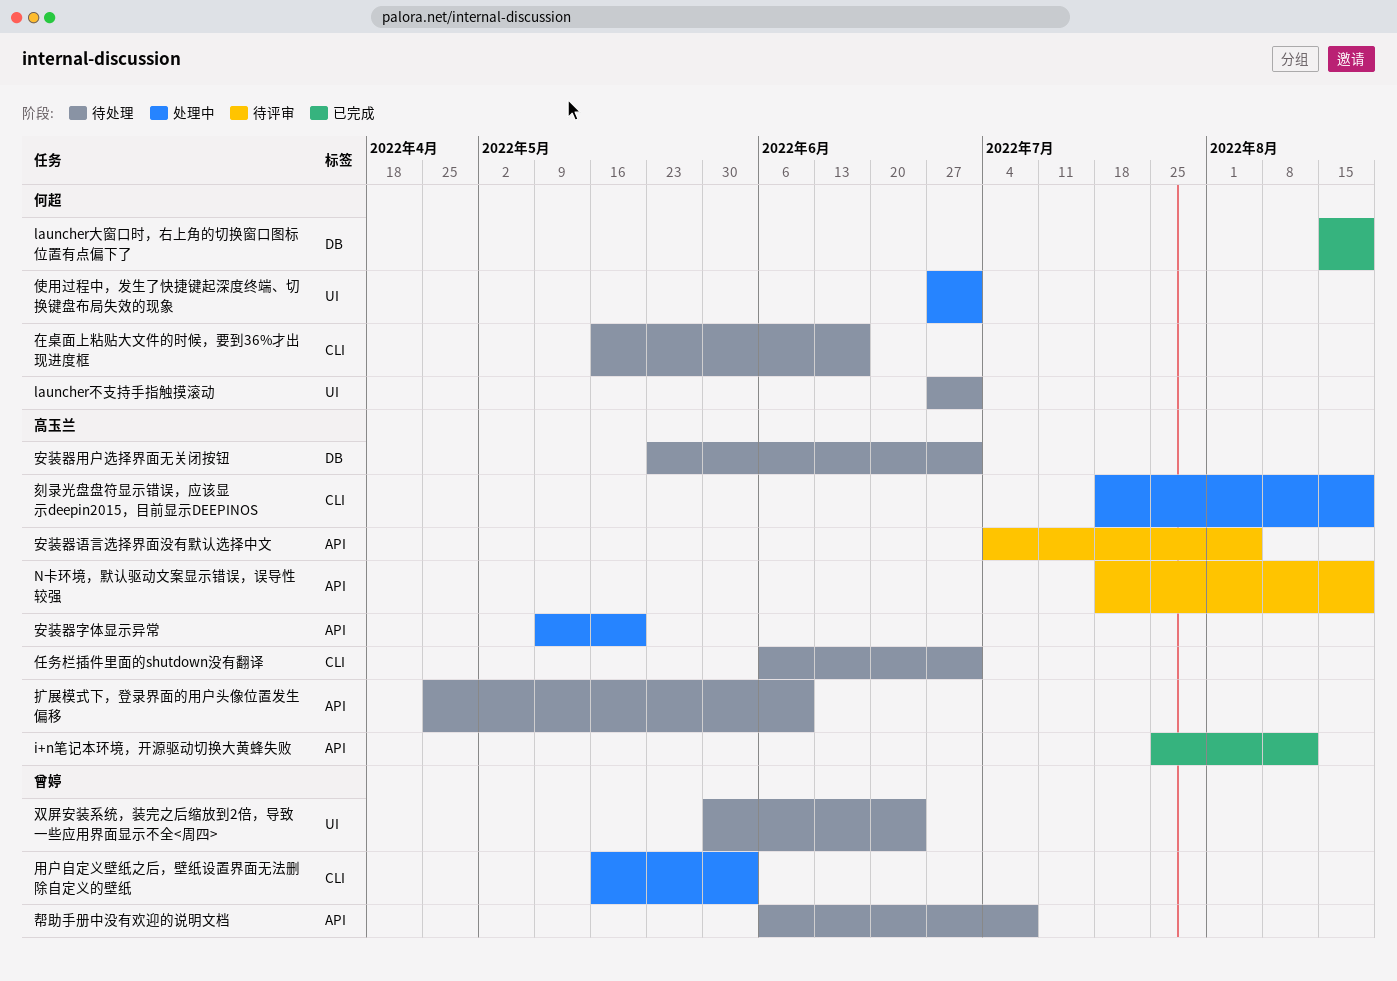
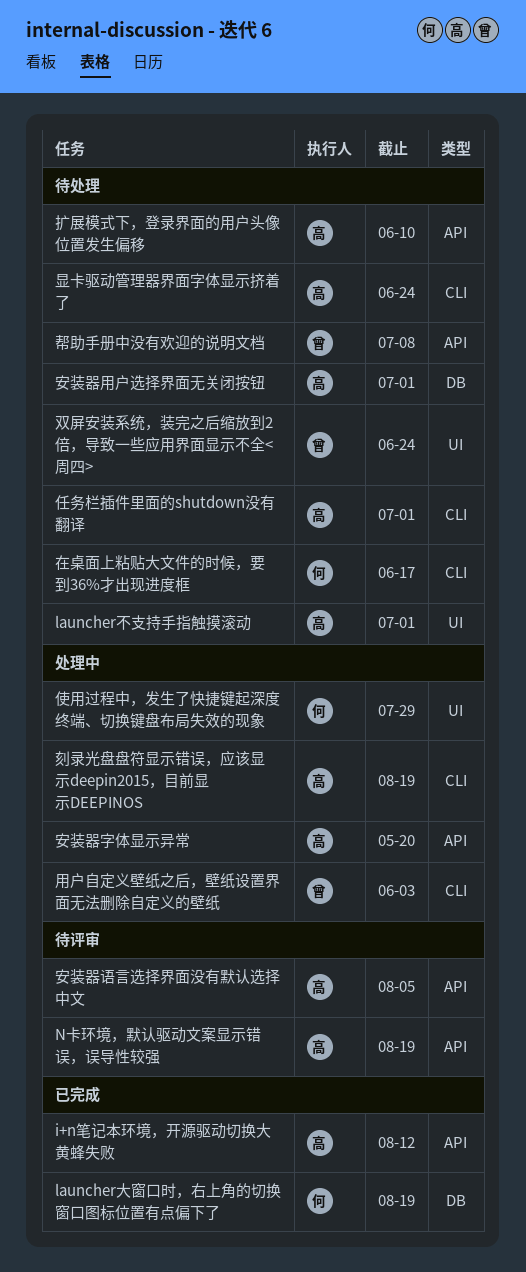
launcher不支持手指触摸滚动, owner: 何超 -> 高玉兰
使用过程中，发生了快捷键起深度终端、切换键盘布局失效的现象, due: Jul 1 -> Jul 29
显卡驱动管理器界面字体显示挤着了: none -> present

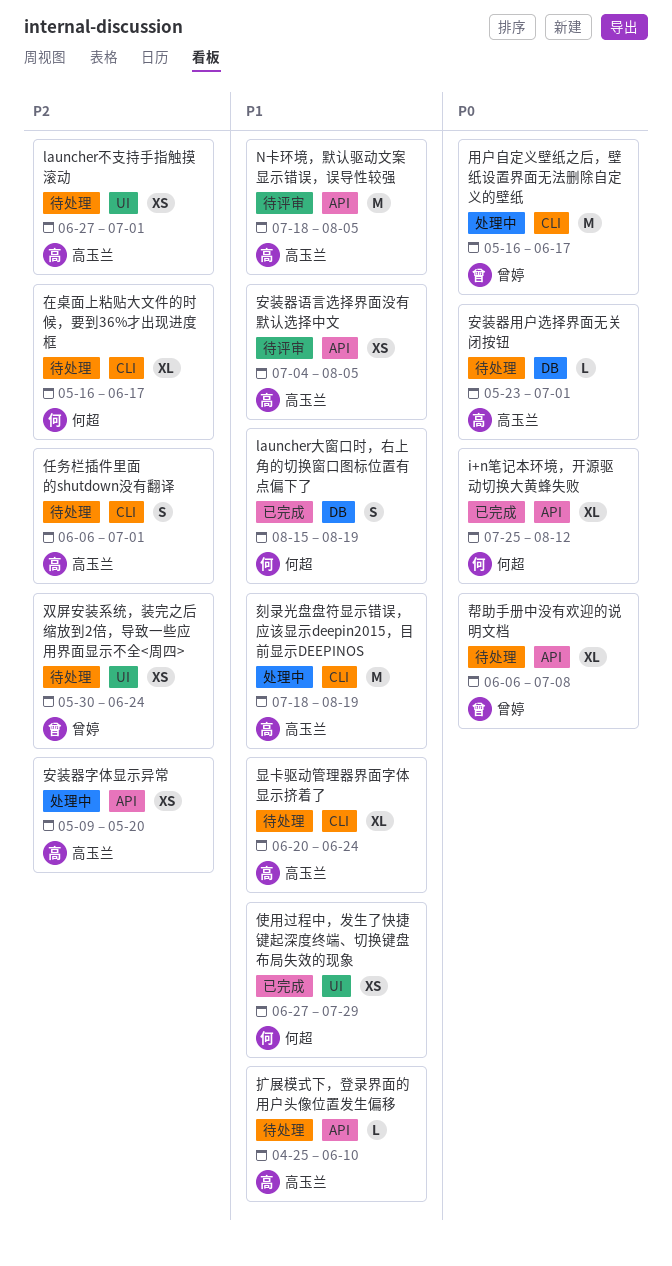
i+n笔记本环境，开源驱动切换大黄蜂失败, owner: 高玉兰 -> 何超
N卡环境，默认驱动文案显示错误，误导性较强, due: Aug 19 -> Aug 5
使用过程中，发生了快捷键起深度终端、切换键盘布局失效的现象, status: 处理中 -> 已完成
用户自定义壁纸之后，壁纸设置界面无法删除自定义的壁纸, due: Jun 3 -> Jun 17

